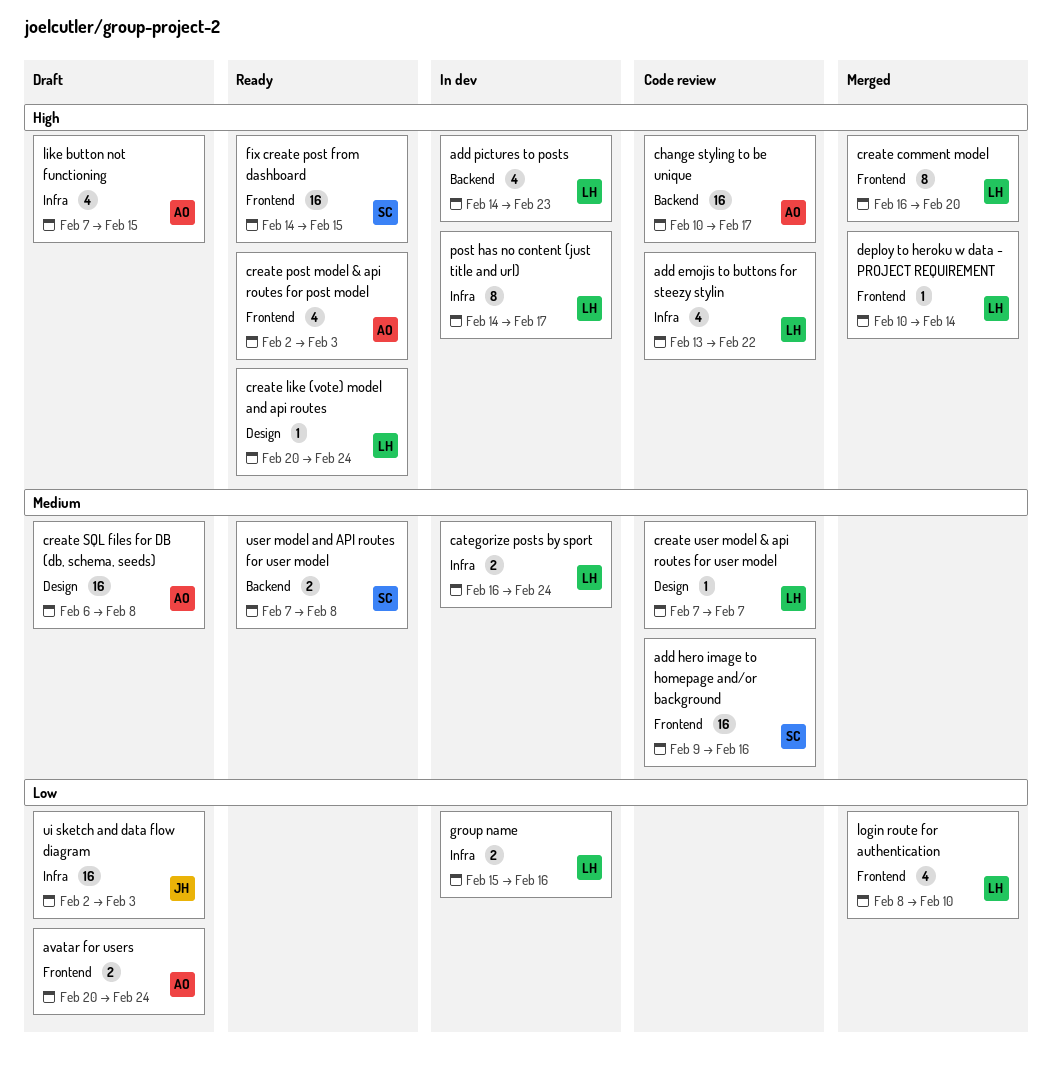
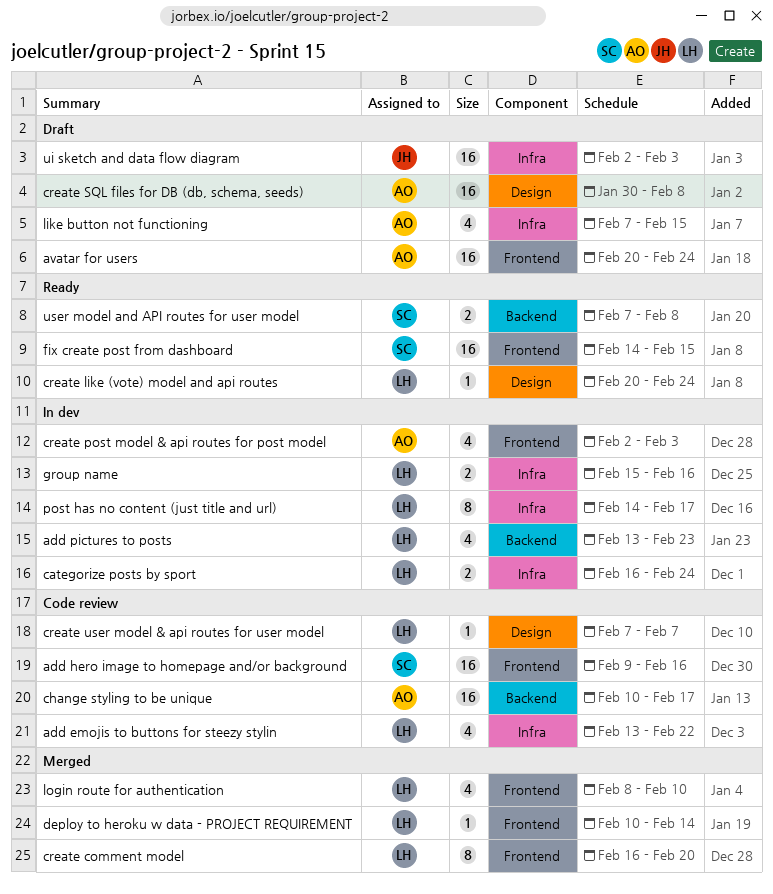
add pictures to posts, start: Feb 14 -> Feb 13
avatar for users, estimate: 2 -> 16
create post model & api routes for post model, status: Ready -> In dev
create SQL files for DB (db, schema, seeds), start: Feb 6 -> Jan 30

